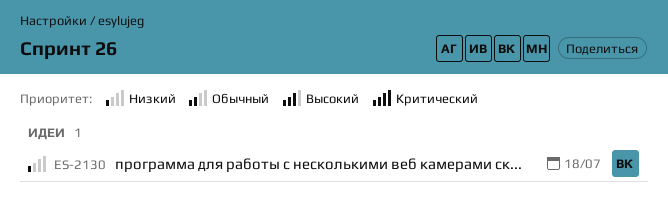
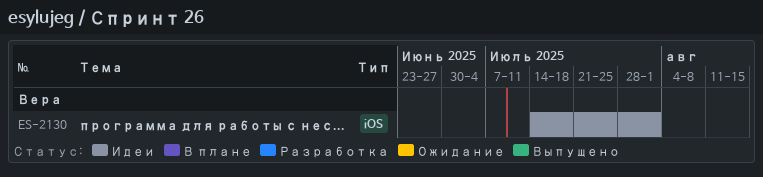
ES-2130, due: Jul 18 -> Aug 1

